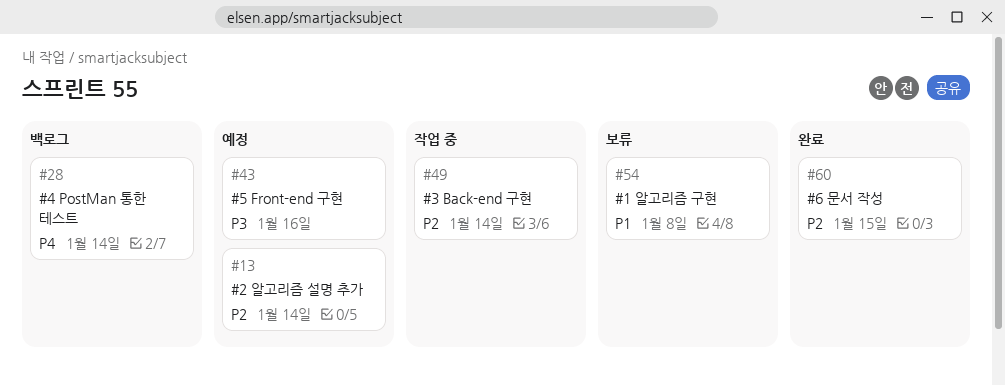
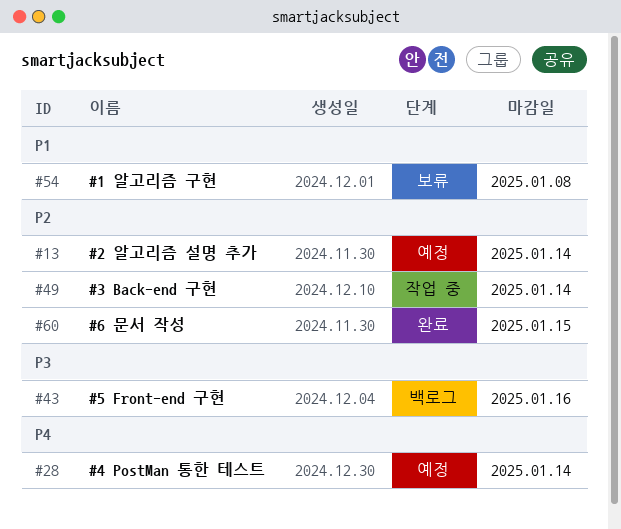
#28, status: 백로그 -> 예정
#43, status: 예정 -> 백로그

